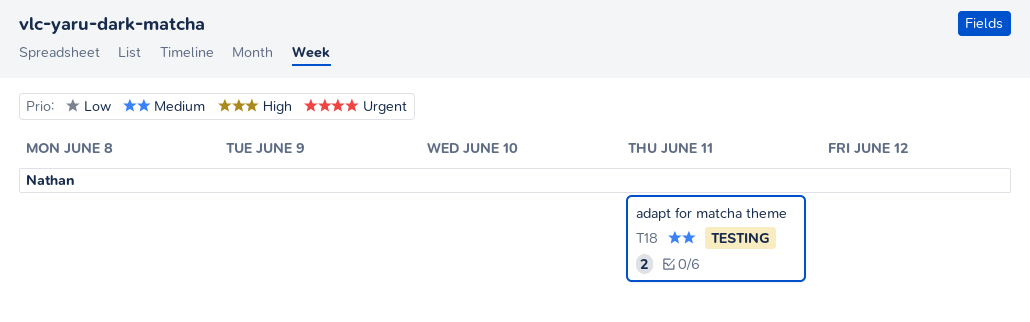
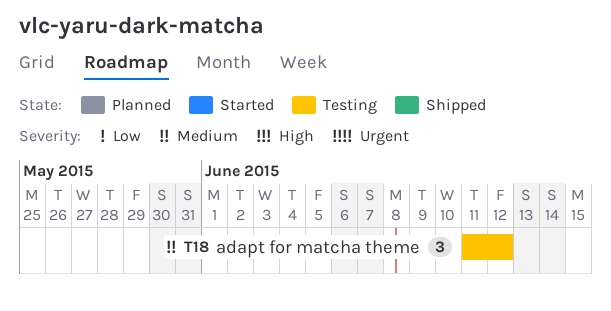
T18, estimate: 2 -> 3
T18, due: Jun 11 -> Jun 12

